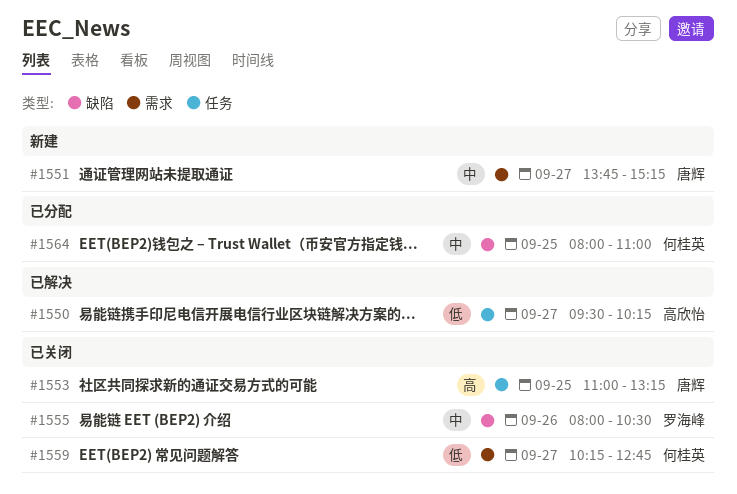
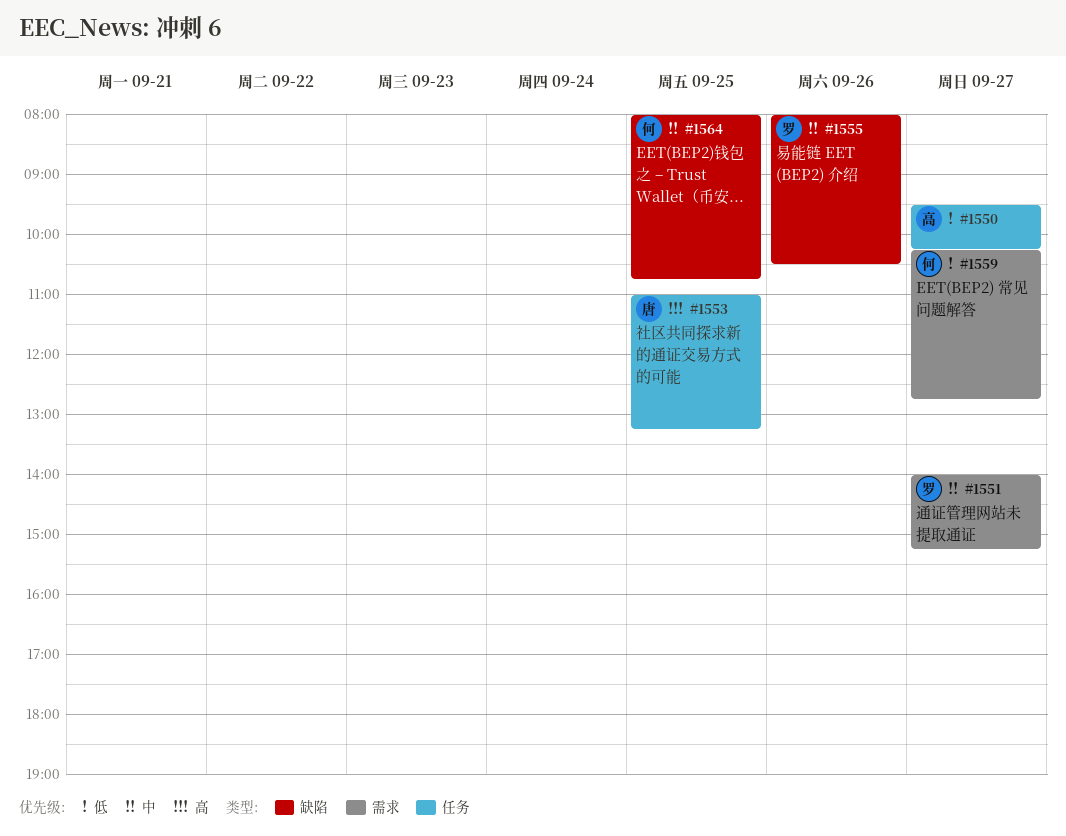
#1551, owner: 唐辉 -> 罗海峰
#1551, begins: 13:45 -> 14:00
#1564, ends: 11:00 -> 10:45

